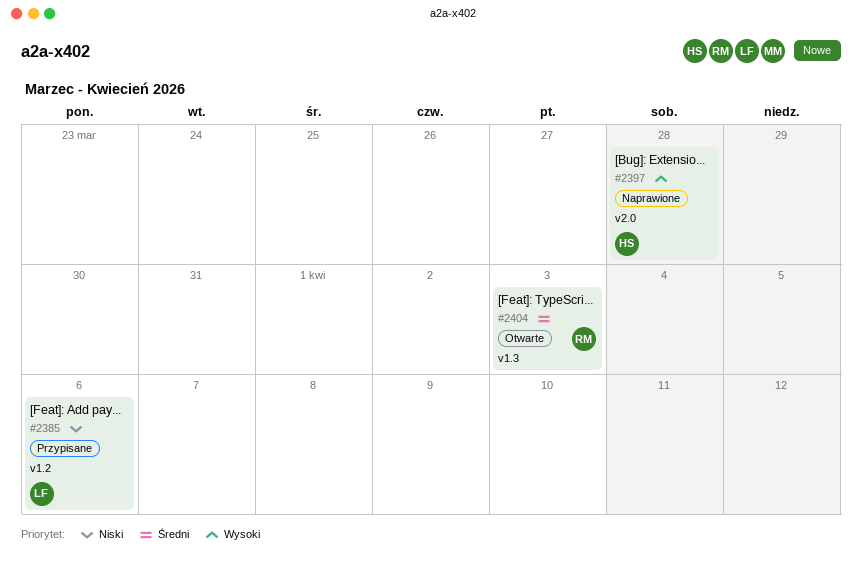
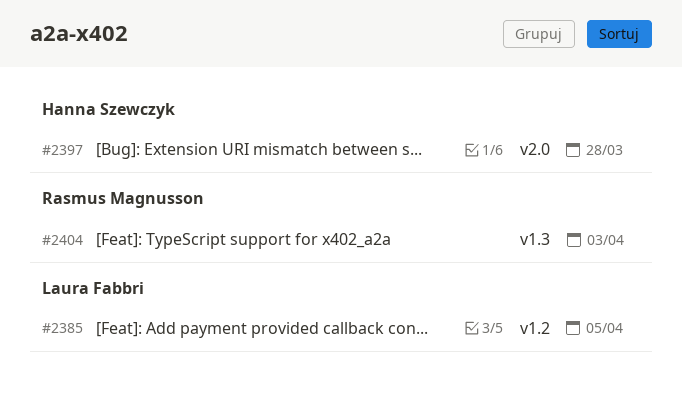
#2385, due: Apr 6 -> Apr 5

